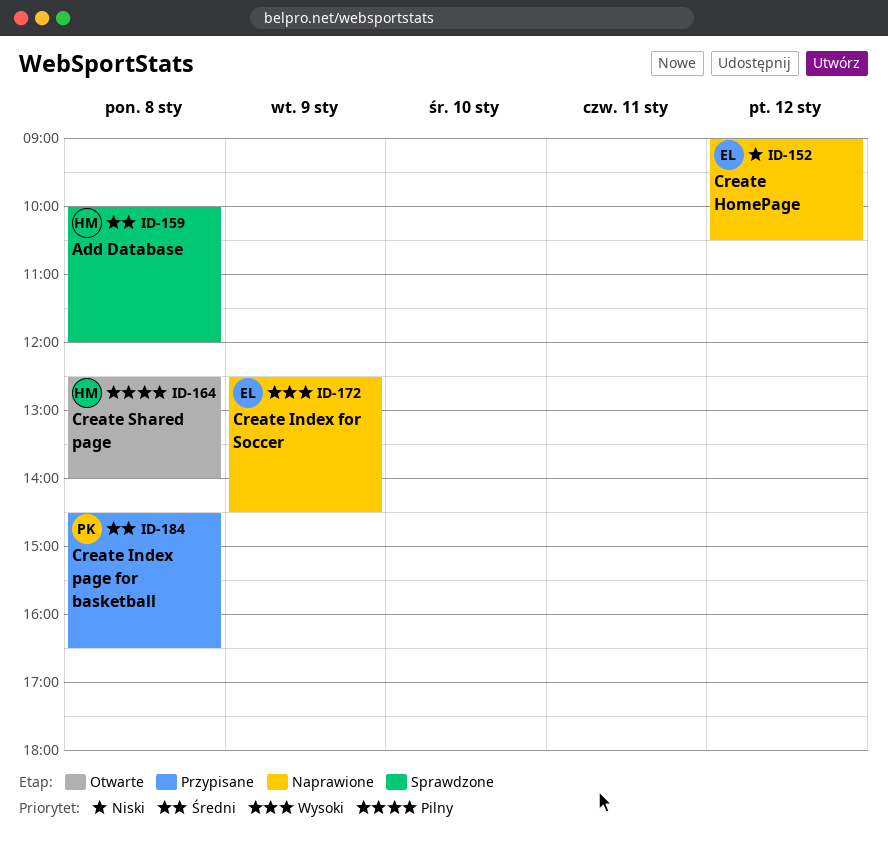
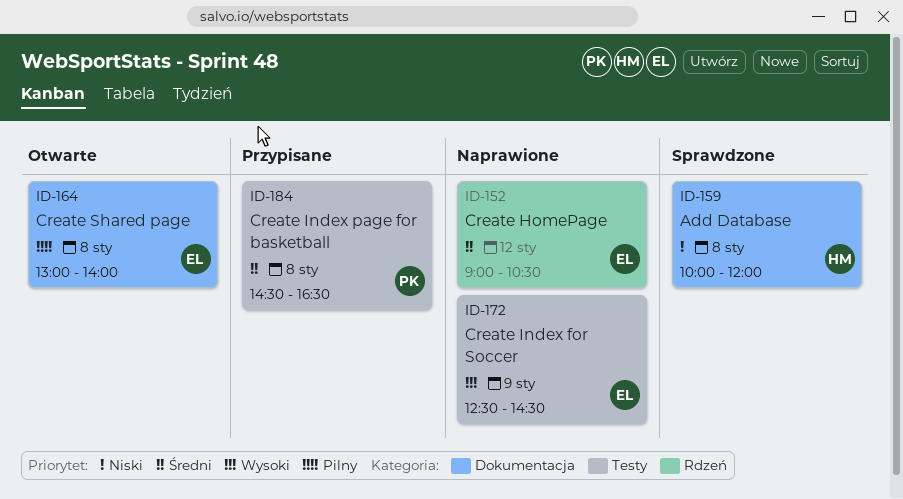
ID-152, priority: Niski -> Średni
ID-159, priority: Średni -> Niski
ID-164, owner: HM -> EL
ID-164, begins: 12:30 -> 13:00

